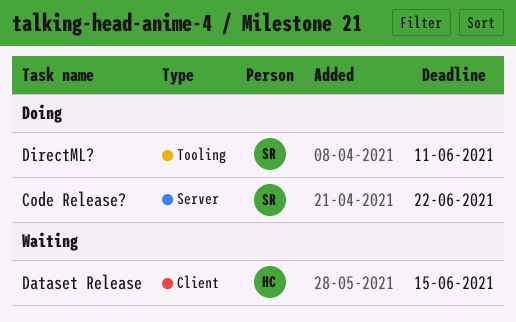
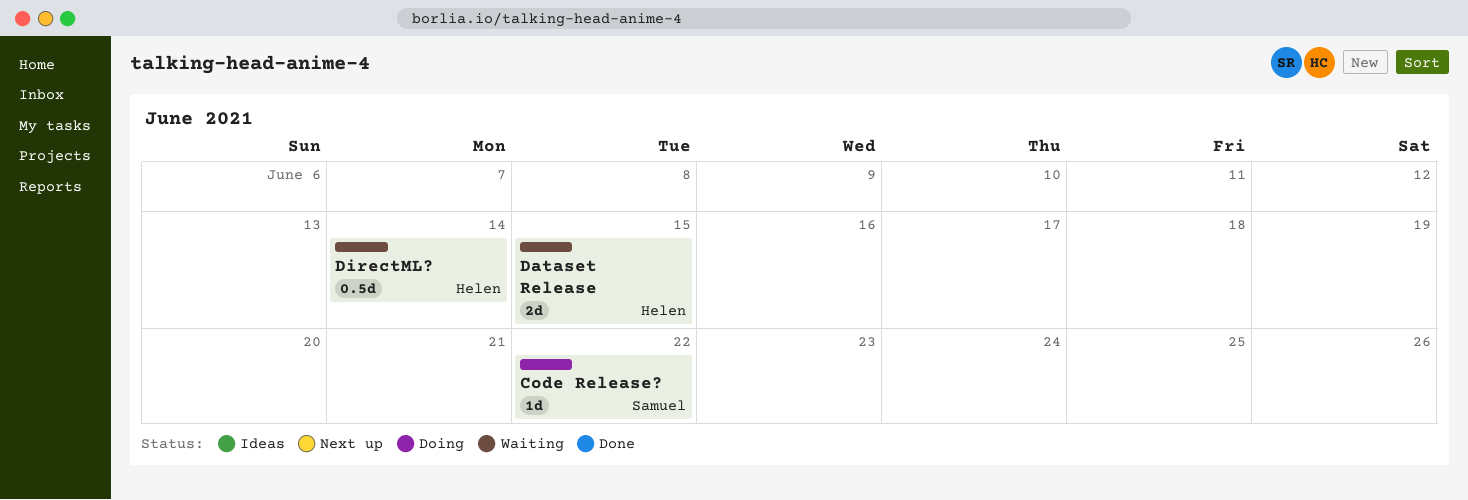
DirectML?, status: Doing -> Waiting
DirectML?, owner: Samuel -> Helen
DirectML?, due: Jun 11 -> Jun 14

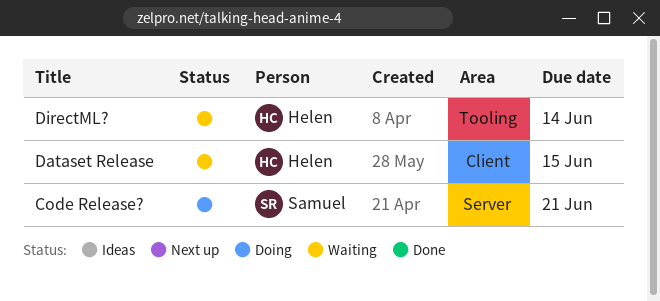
Code Release?, due: Jun 22 -> Jun 21

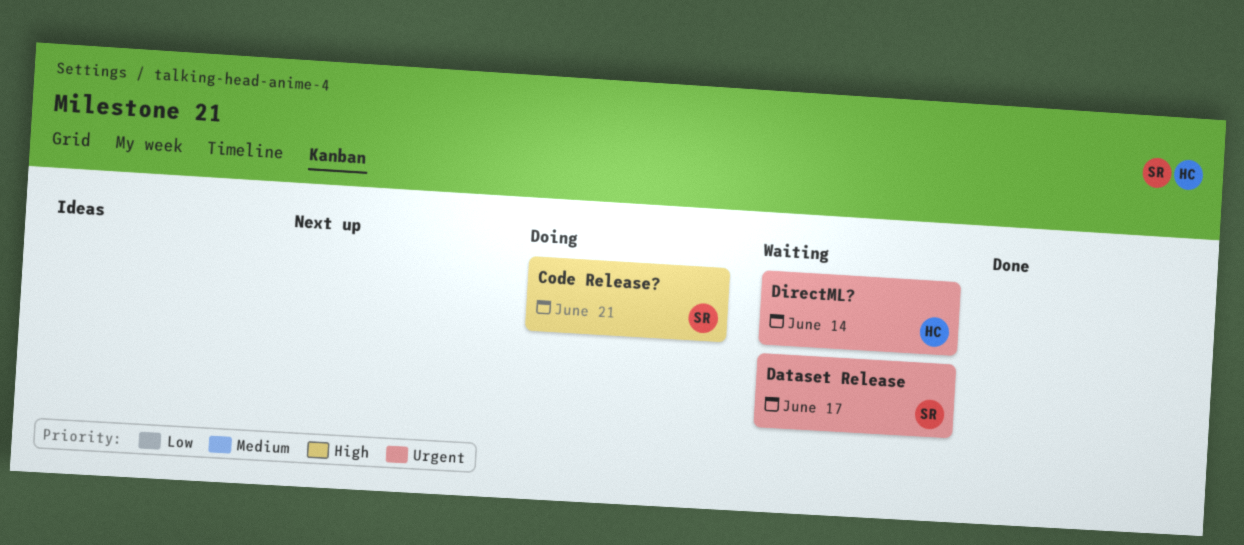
Dataset Release, owner: Helen -> Samuel
Dataset Release, due: Jun 15 -> Jun 17

